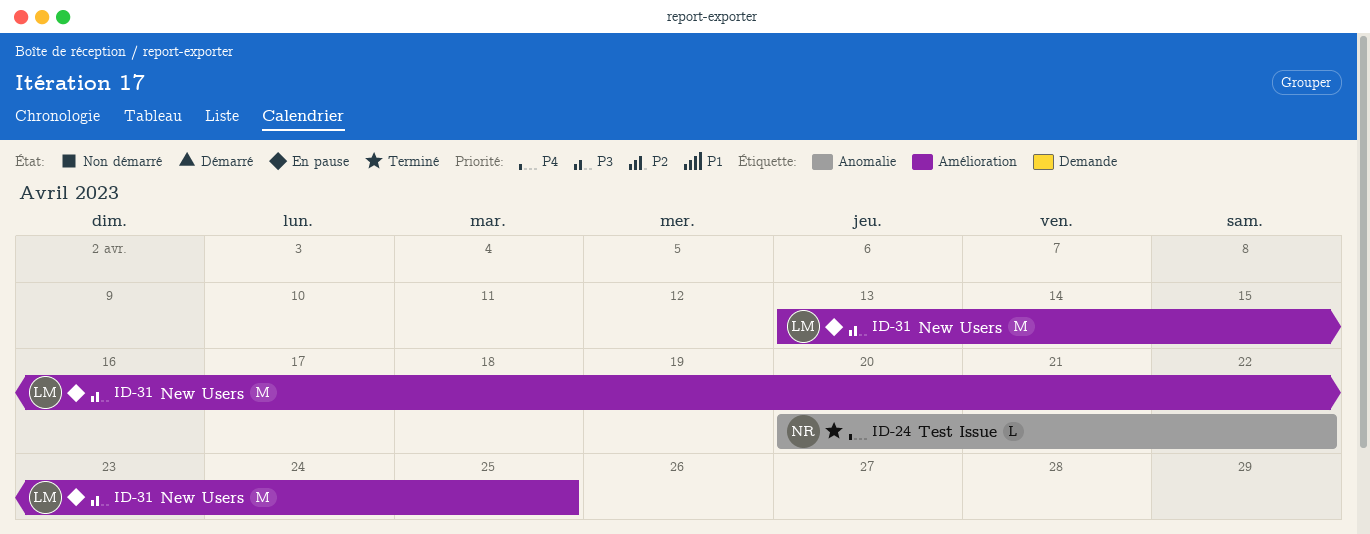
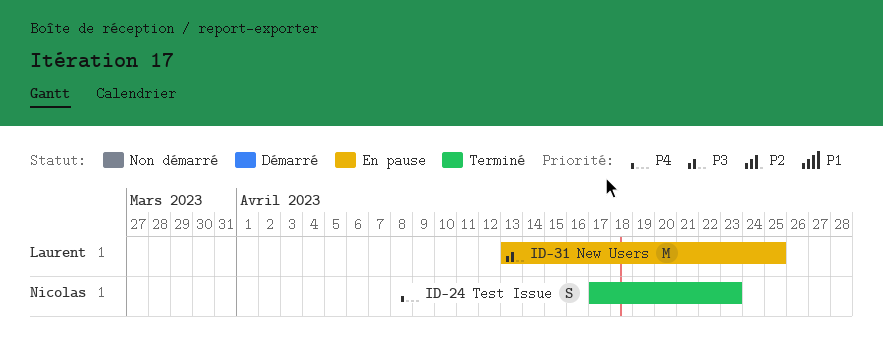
ID-24, estimate: L -> S
ID-24, start: Apr 20 -> Apr 17
ID-24, due: Apr 22 -> Apr 23

